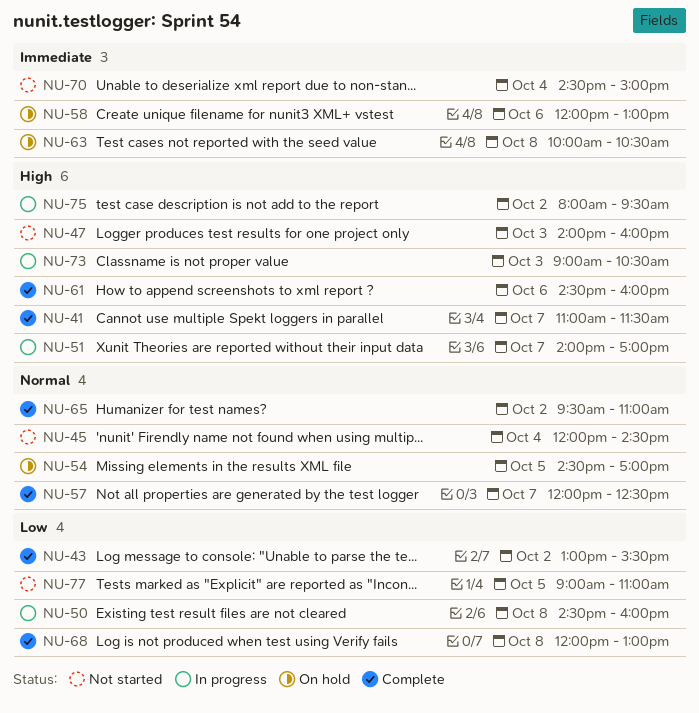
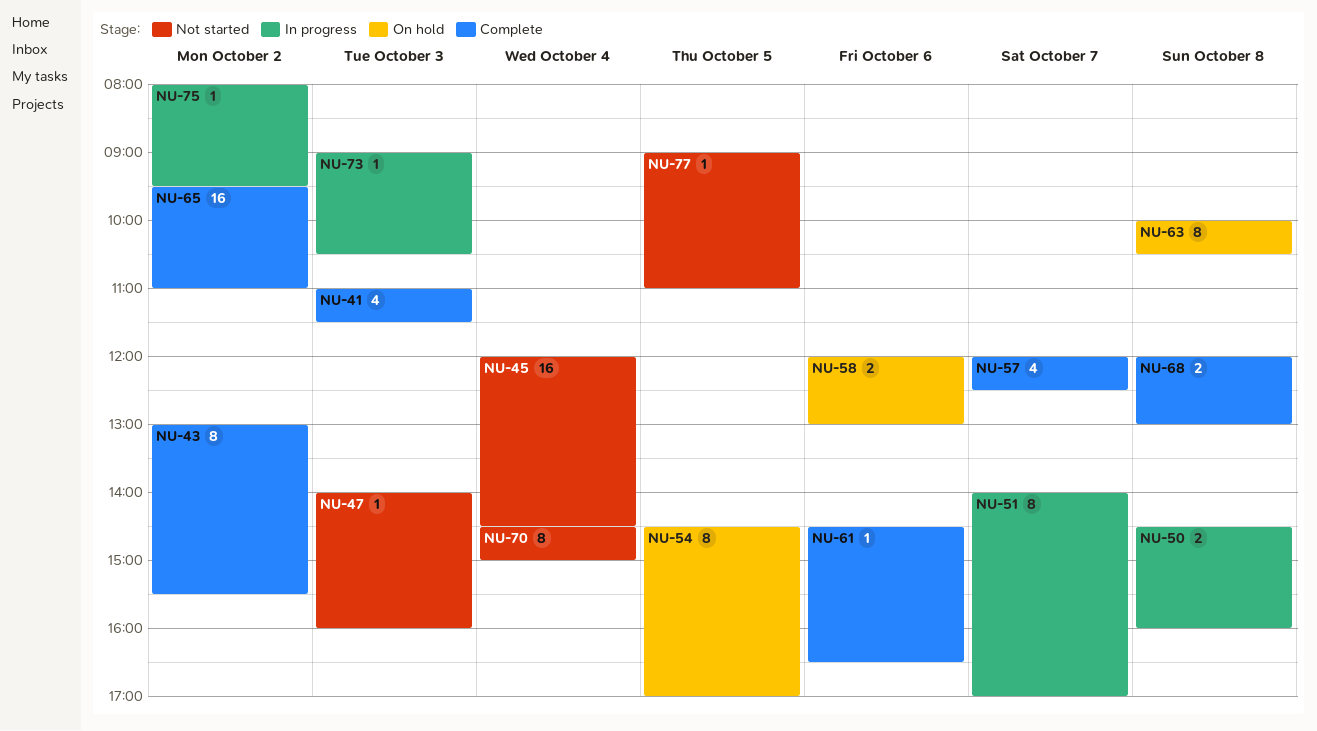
NU-41, day: Oct 7 -> Oct 3
NU-61, ends: 16:00 -> 16:30

